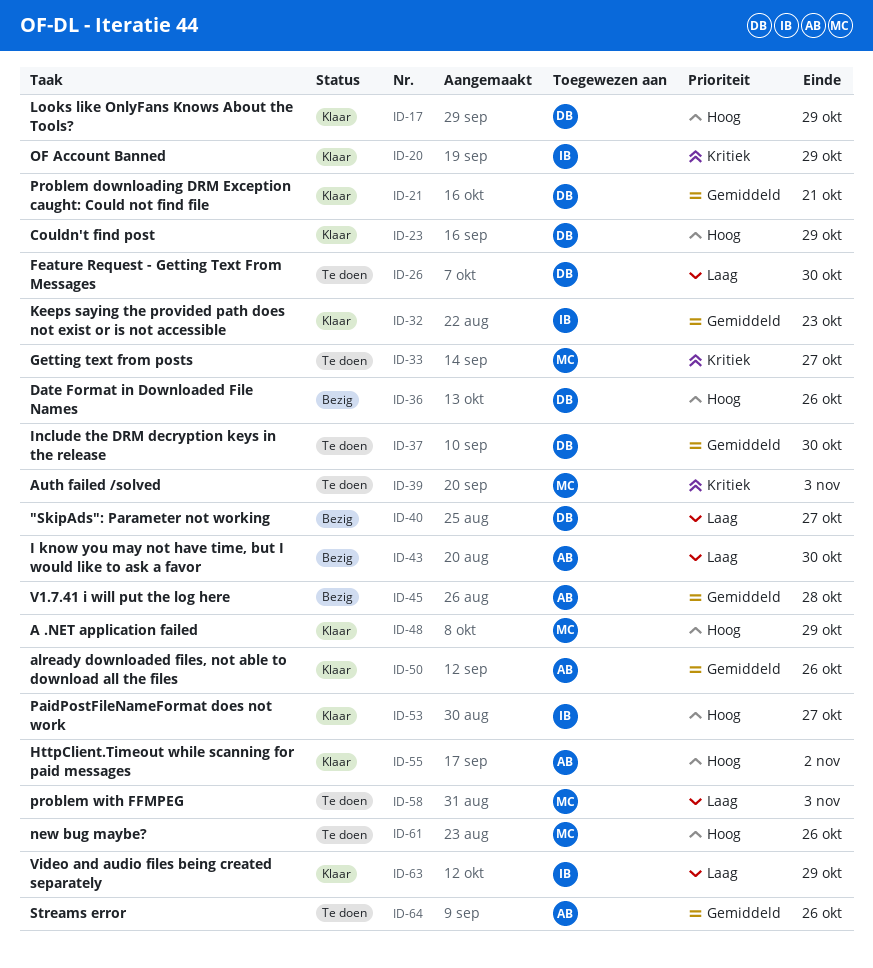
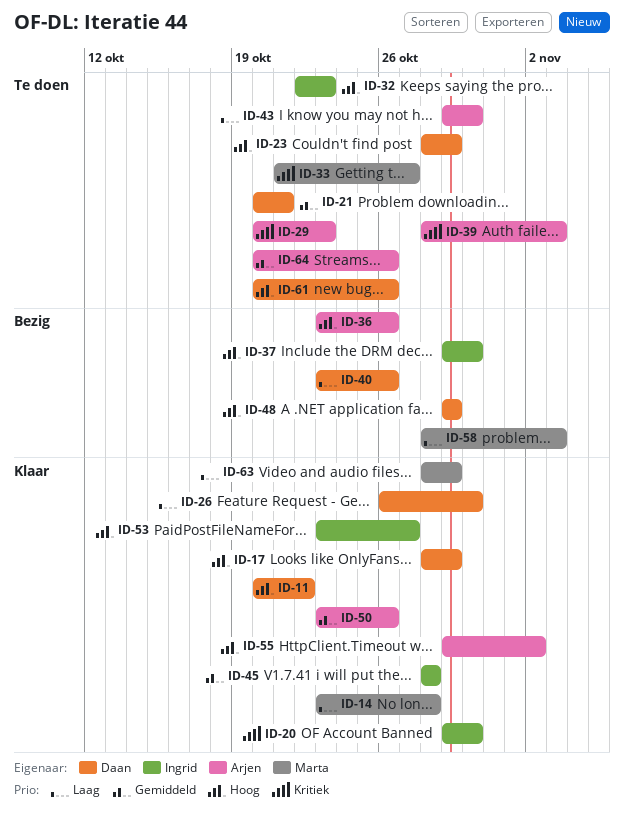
ID-11: none -> present
ID-14: none -> present
ID-20, due: Oct 29 -> Oct 30
ID-21, status: Klaar -> Te doen
ID-23, status: Klaar -> Te doen
ID-26, status: Te doen -> Klaar
ID-29: none -> present
ID-32, status: Klaar -> Te doen
ID-32, priority: Gemiddeld -> Hoog
ID-36, owner: Daan -> Arjen
ID-37, status: Te doen -> Bezig
ID-37, owner: Daan -> Ingrid
ID-37, priority: Gemiddeld -> Hoog
ID-39, owner: Marta -> Arjen
ID-40, due: Oct 27 -> Oct 26
ID-43, status: Bezig -> Te doen
ID-45, status: Bezig -> Klaar
ID-45, owner: Arjen -> Ingrid
ID-48, status: Klaar -> Bezig
ID-48, owner: Marta -> Daan
ID-58, status: Te doen -> Bezig
ID-61, owner: Marta -> Daan
ID-63, owner: Ingrid -> Marta

